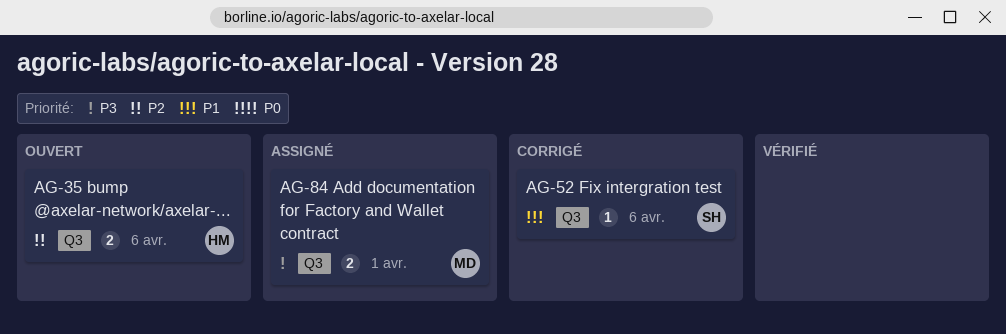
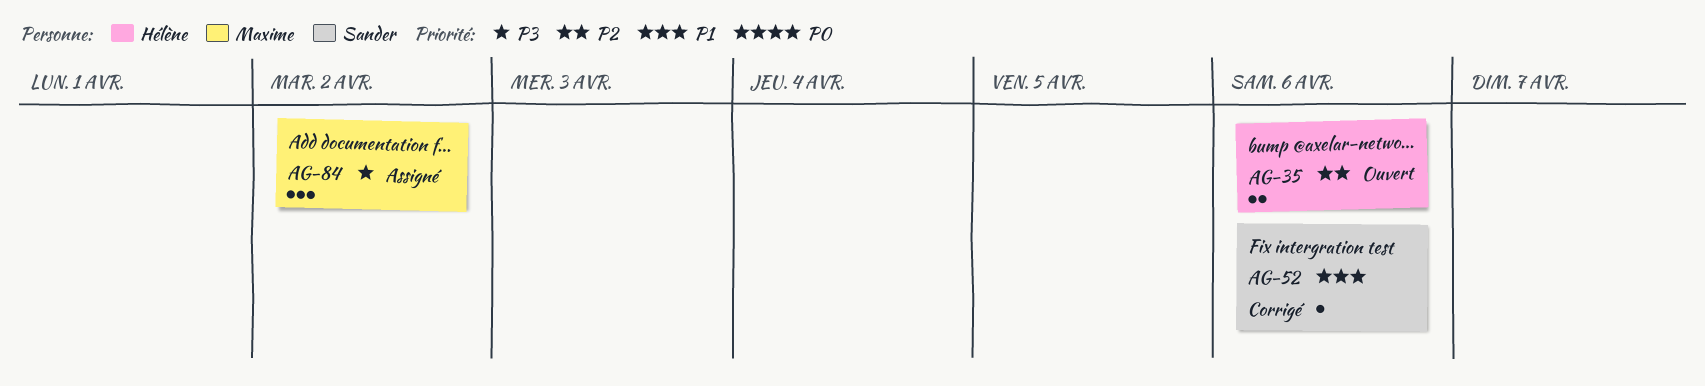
AG-84, estimate: 2 -> 3
AG-84, due: Apr 1 -> Apr 2

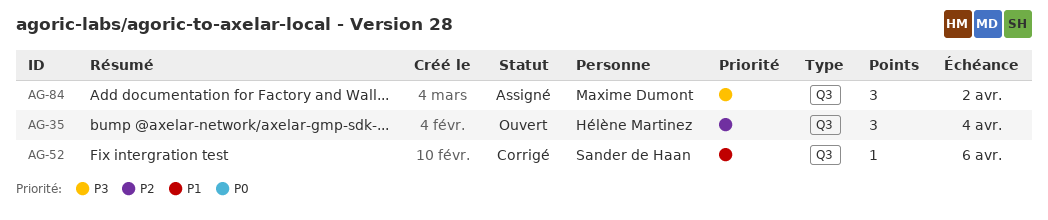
AG-35, estimate: 2 -> 3
AG-35, due: Apr 6 -> Apr 4

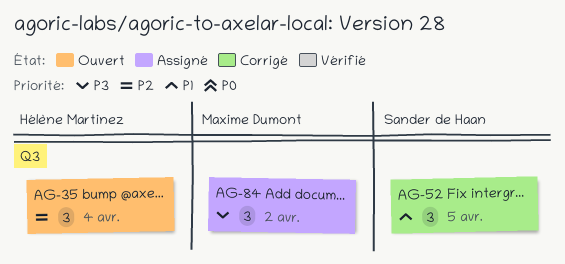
AG-52, estimate: 1 -> 3
AG-52, due: Apr 6 -> Apr 5

